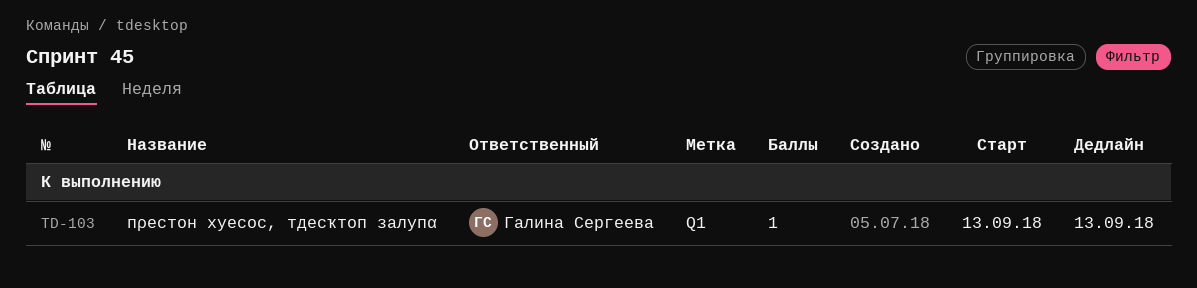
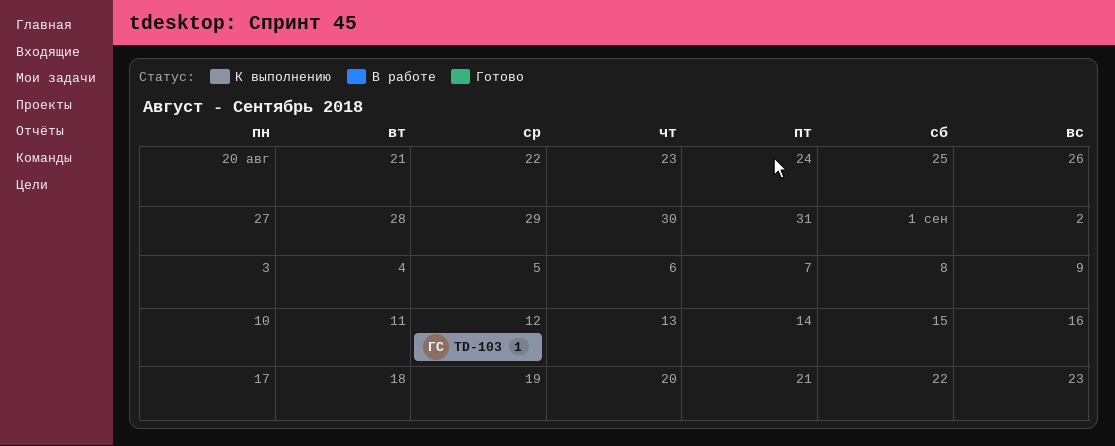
TD-103, start: Sep 13 -> Sep 12
TD-103, due: Sep 13 -> Sep 12

